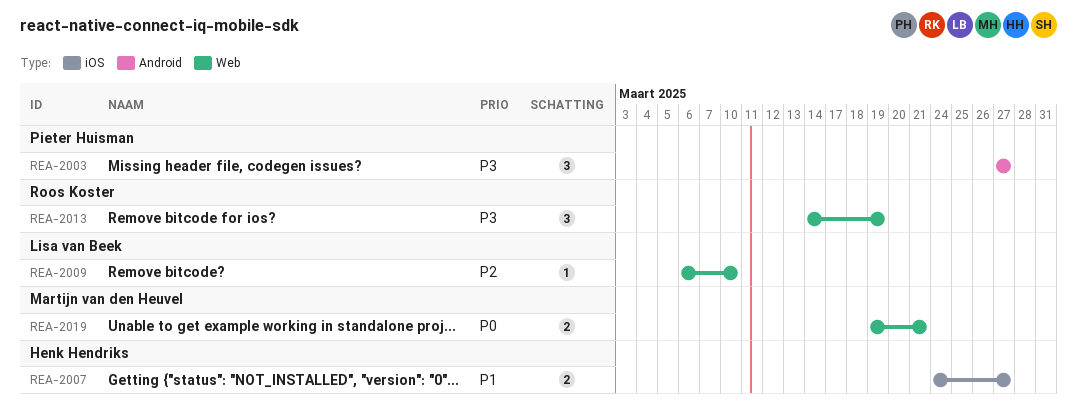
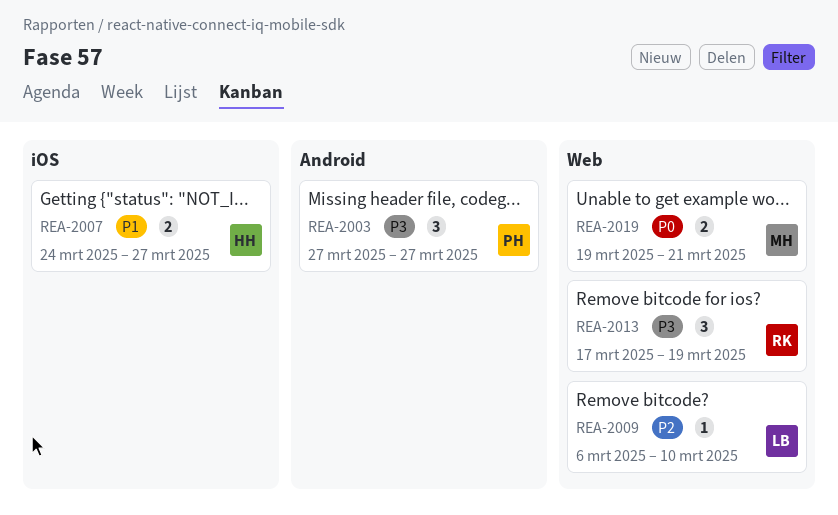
REA-2013, start: Mar 14 -> Mar 17

